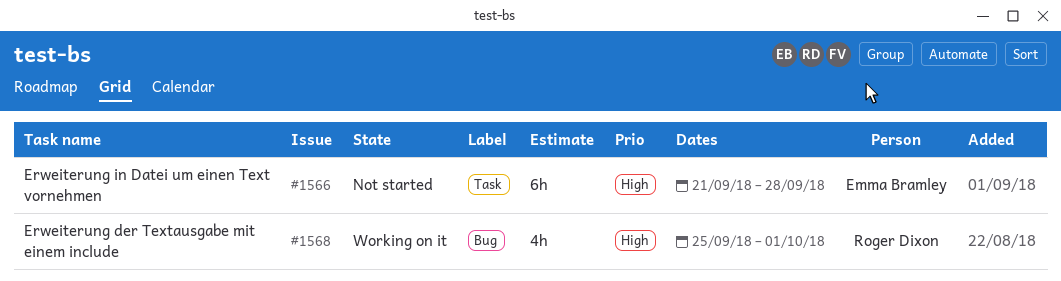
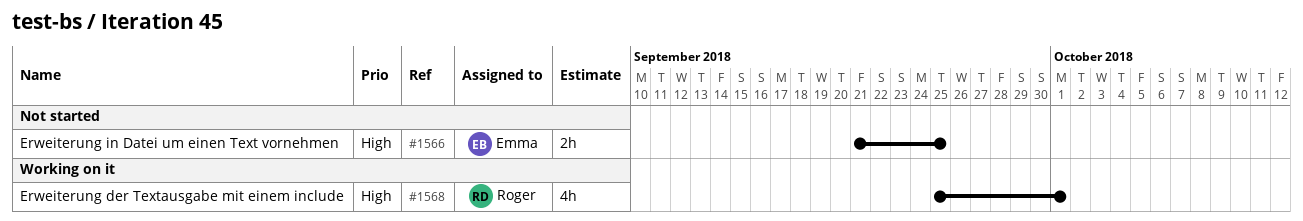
#1566, estimate: 6h -> 2h
#1566, due: Sep 28 -> Sep 25

